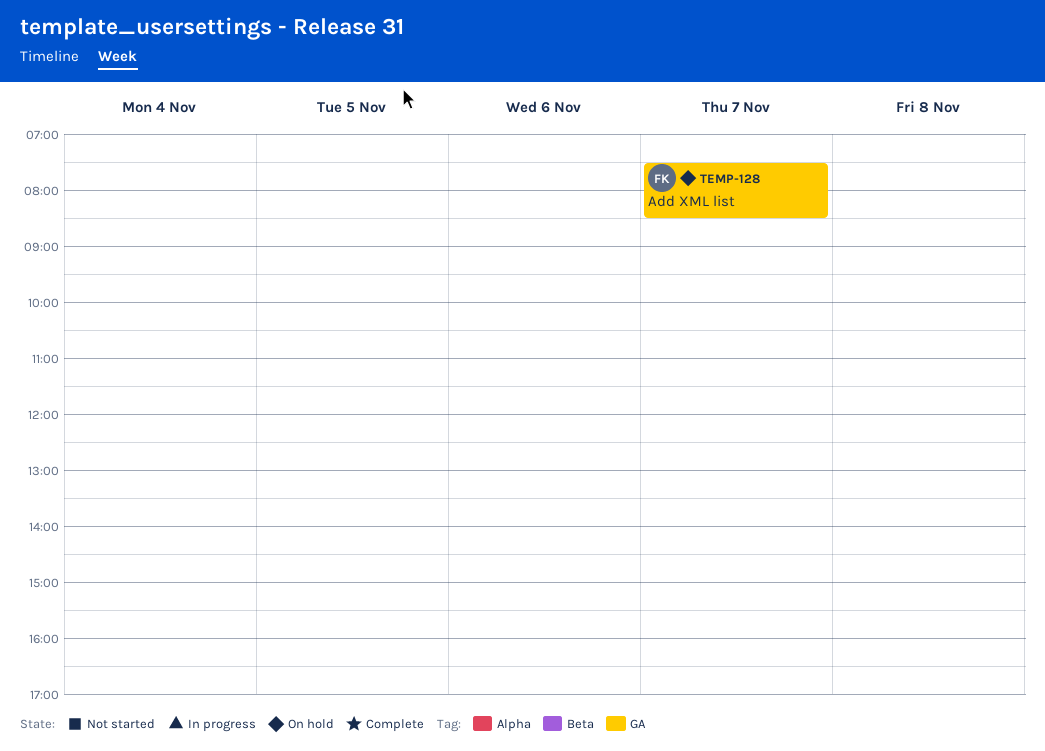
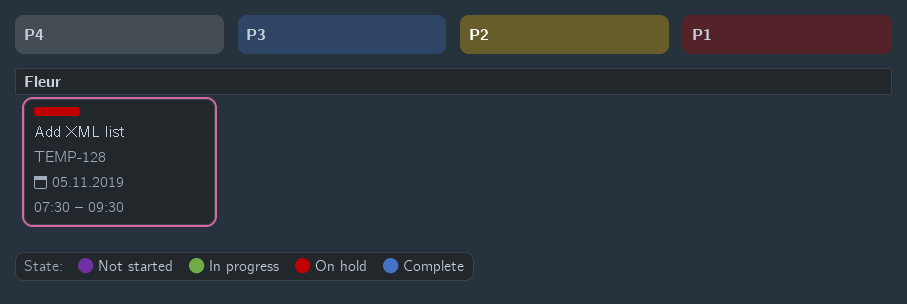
TEMP-128, day: Nov 7 -> Nov 5
TEMP-128, ends: 08:30 -> 09:30

